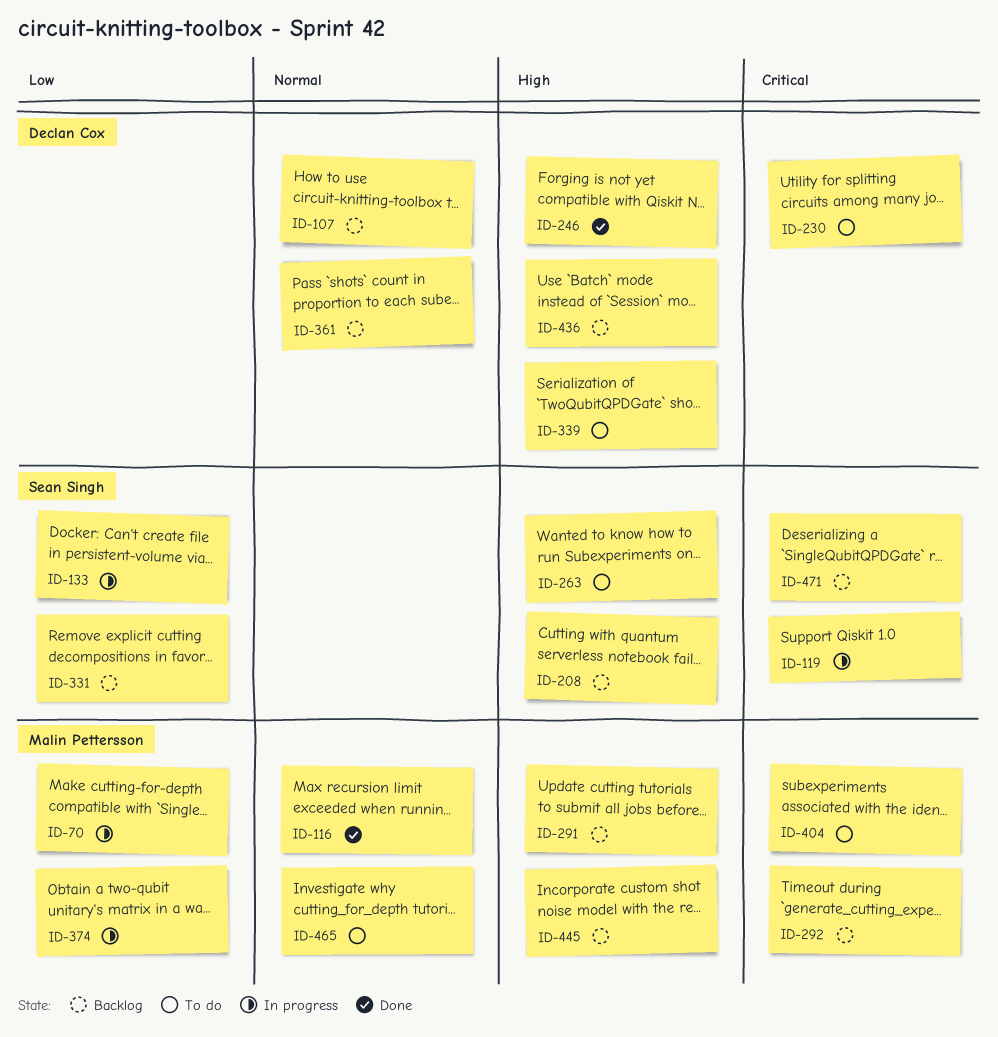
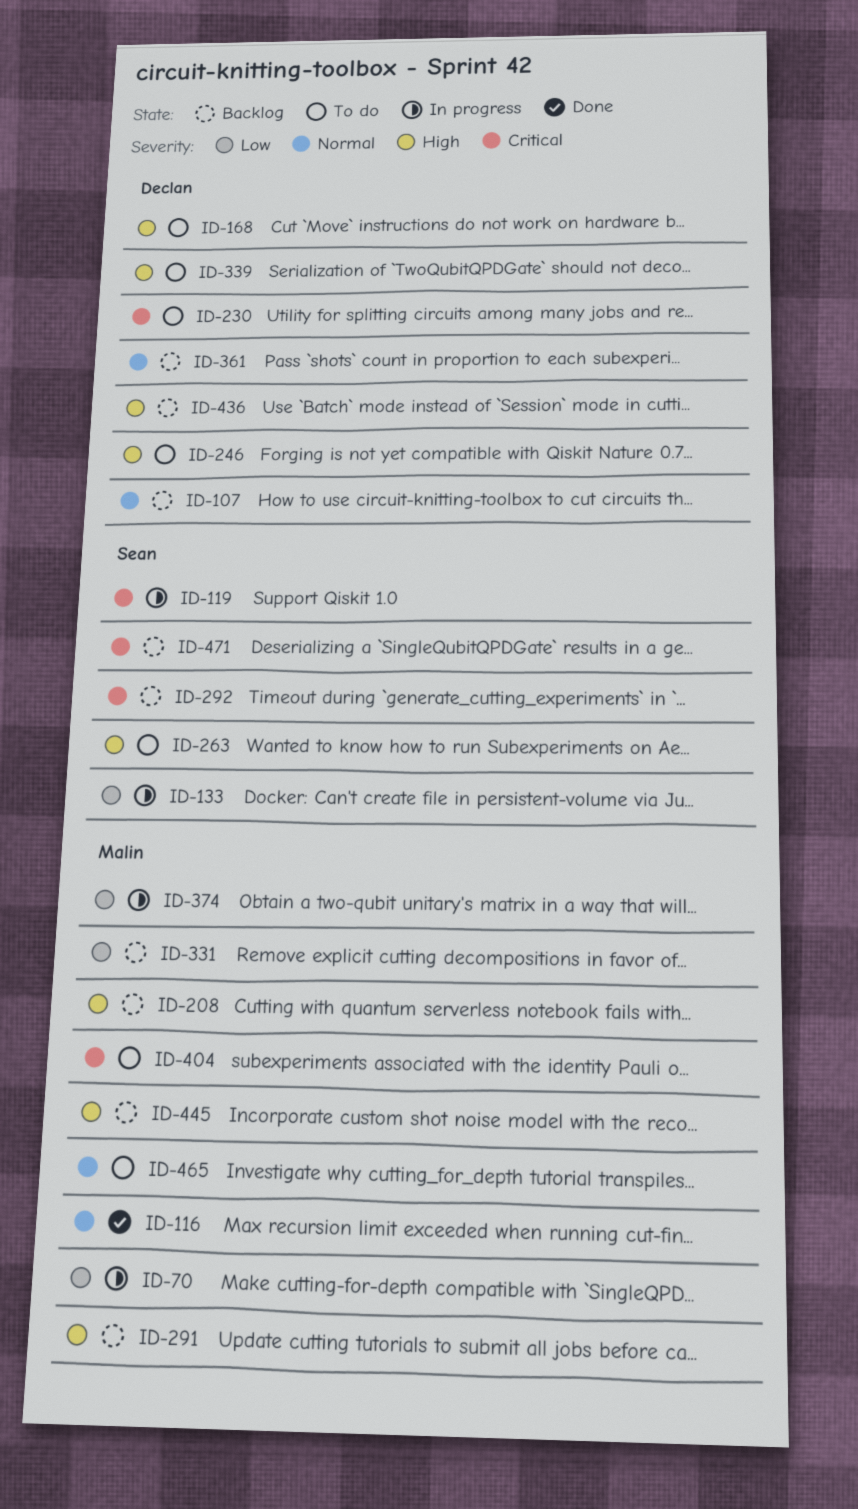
ID-168: none -> present
ID-208, owner: Sean Singh -> Malin Pettersson
ID-246, status: Done -> To do
ID-292, owner: Malin Pettersson -> Sean Singh
ID-331, owner: Sean Singh -> Malin Pettersson

